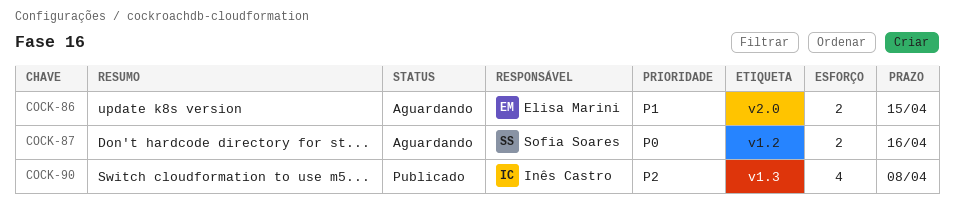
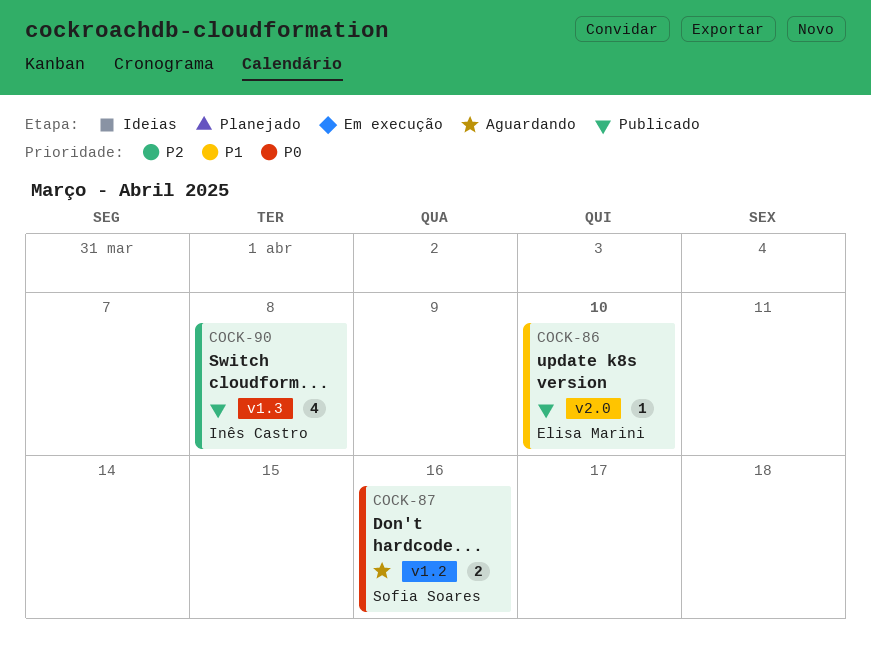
COCK-86, status: Aguardando -> Publicado
COCK-86, estimate: 2 -> 1
COCK-86, due: Apr 15 -> Apr 10

